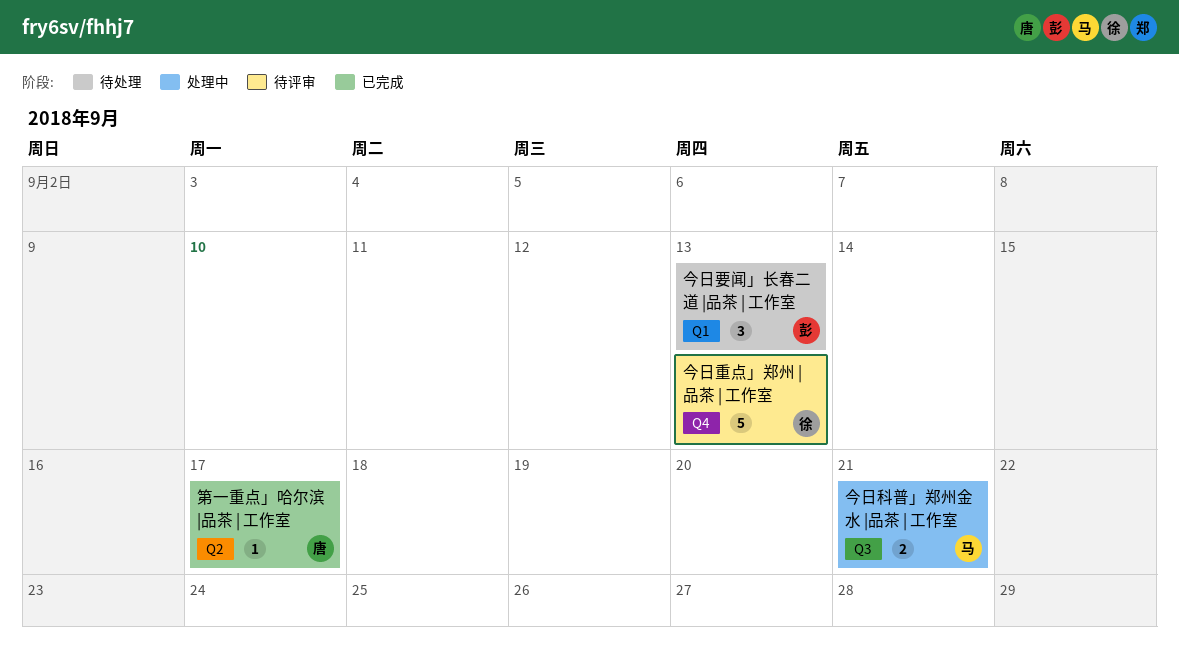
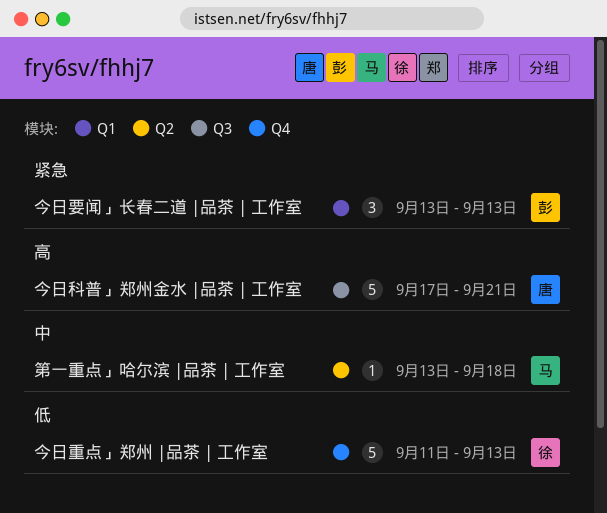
今日科普」郑州金水 |品茶 | 工作室, owner: 马 -> 唐
今日科普」郑州金水 |品茶 | 工作室, estimate: 2 -> 5
第一重点」哈尔滨 |品茶 | 工作室, owner: 唐 -> 马
第一重点」哈尔滨 |品茶 | 工作室, due: Sep 17 -> Sep 18

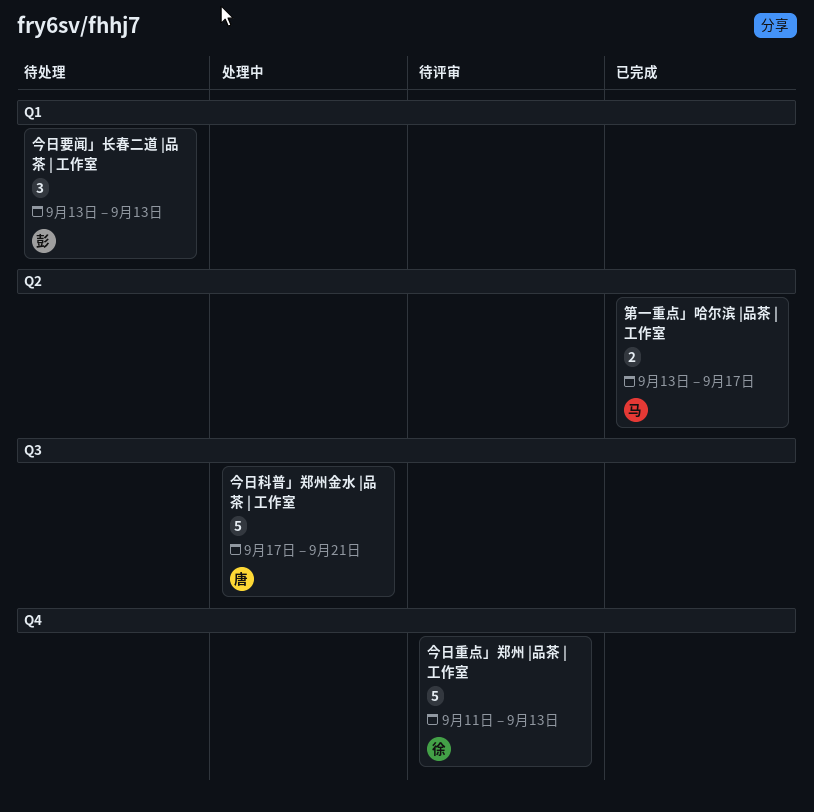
第一重点」哈尔滨 |品茶 | 工作室, estimate: 1 -> 2
第一重点」哈尔滨 |品茶 | 工作室, due: Sep 18 -> Sep 17

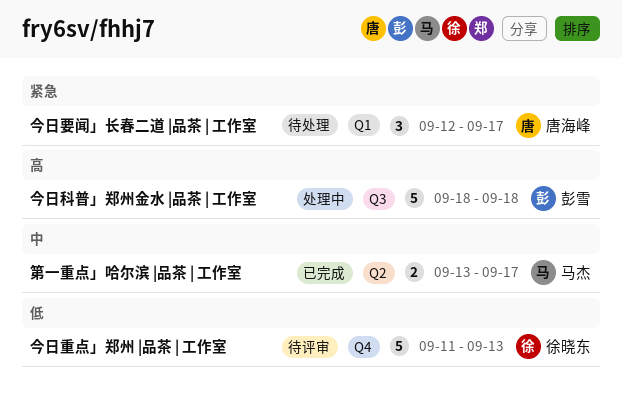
今日科普」郑州金水 |品茶 | 工作室, owner: 唐海峰 -> 彭雪
今日科普」郑州金水 |品茶 | 工作室, start: Sep 17 -> Sep 18
今日科普」郑州金水 |品茶 | 工作室, due: Sep 21 -> Sep 18
今日要闻」长春二道 |品茶 | 工作室, owner: 彭雪 -> 唐海峰
今日要闻」长春二道 |品茶 | 工作室, start: Sep 13 -> Sep 12
今日要闻」长春二道 |品茶 | 工作室, due: Sep 13 -> Sep 17

